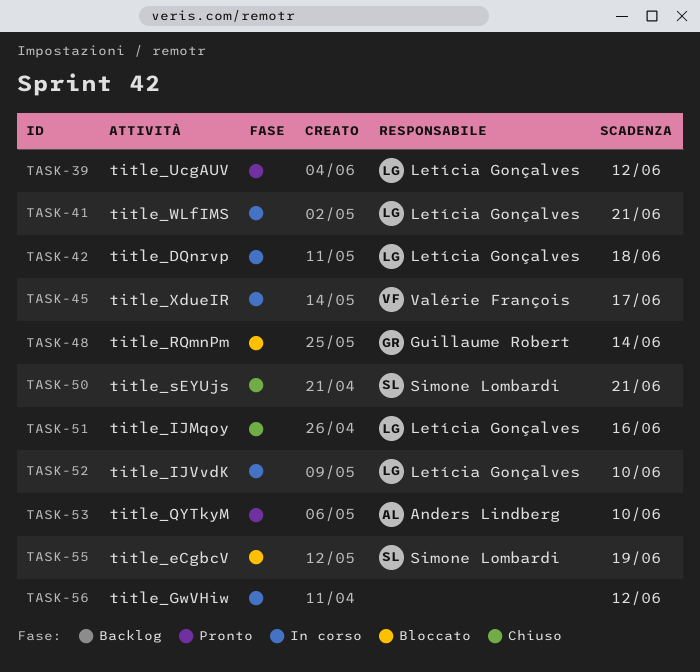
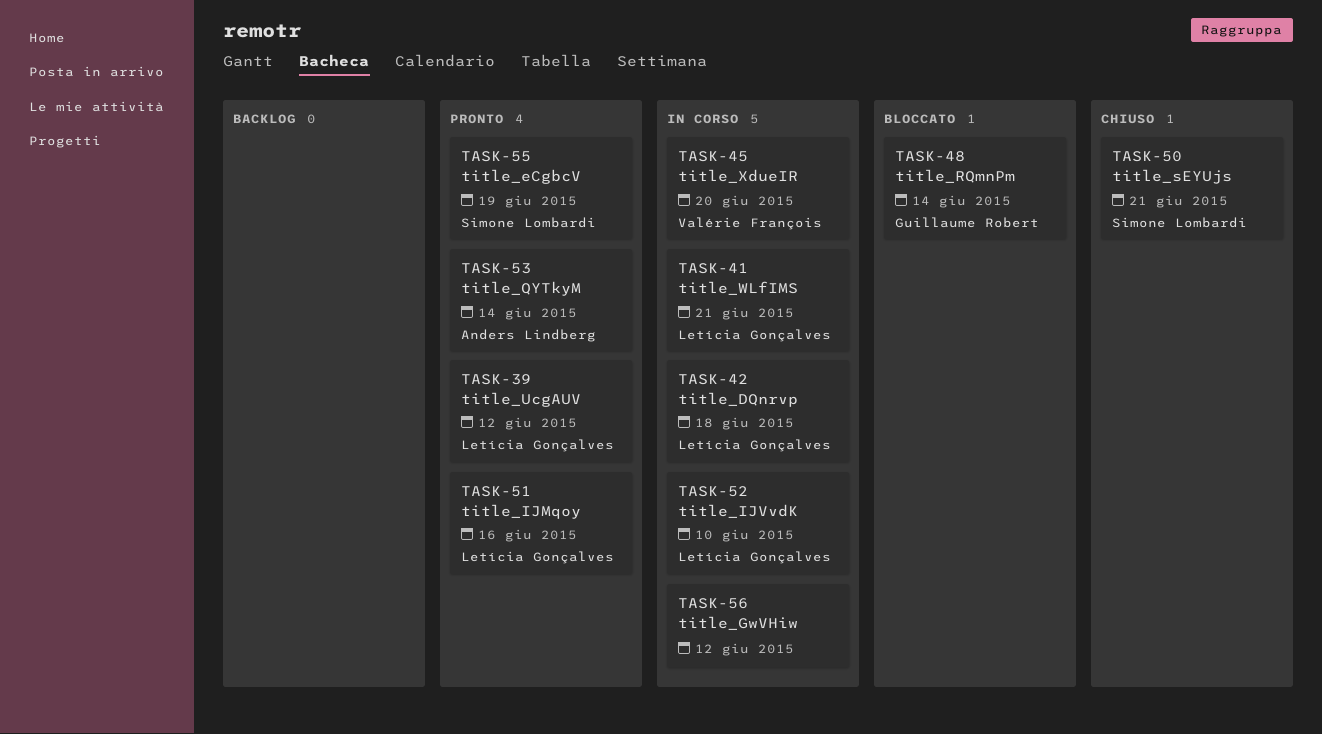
TASK-45, due: Jun 17 -> Jun 20
TASK-51, status: Chiuso -> Pronto
TASK-53, due: Jun 10 -> Jun 14
TASK-55, status: Bloccato -> Pronto

